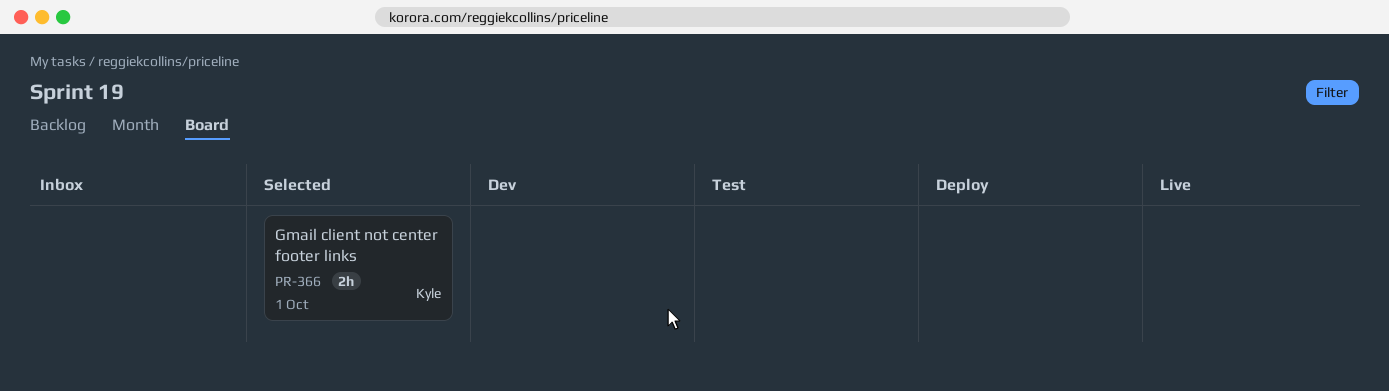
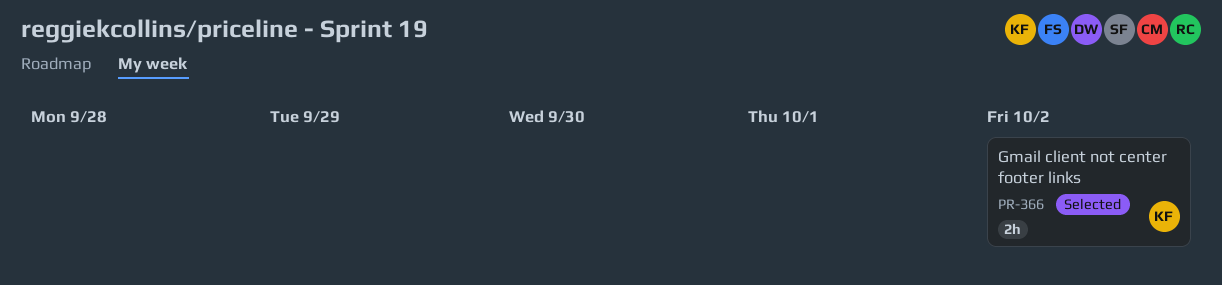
PR-366, due: Oct 1 -> Oct 2

